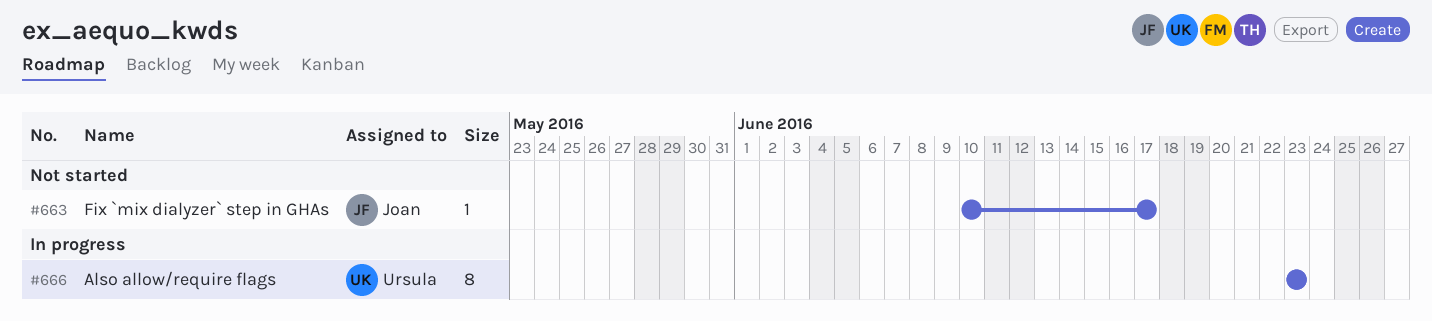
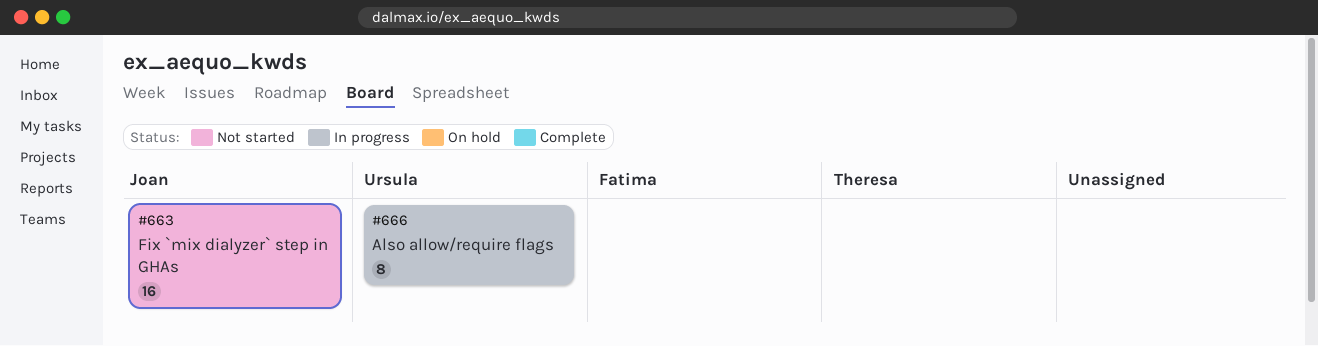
#663, estimate: 1 -> 16

